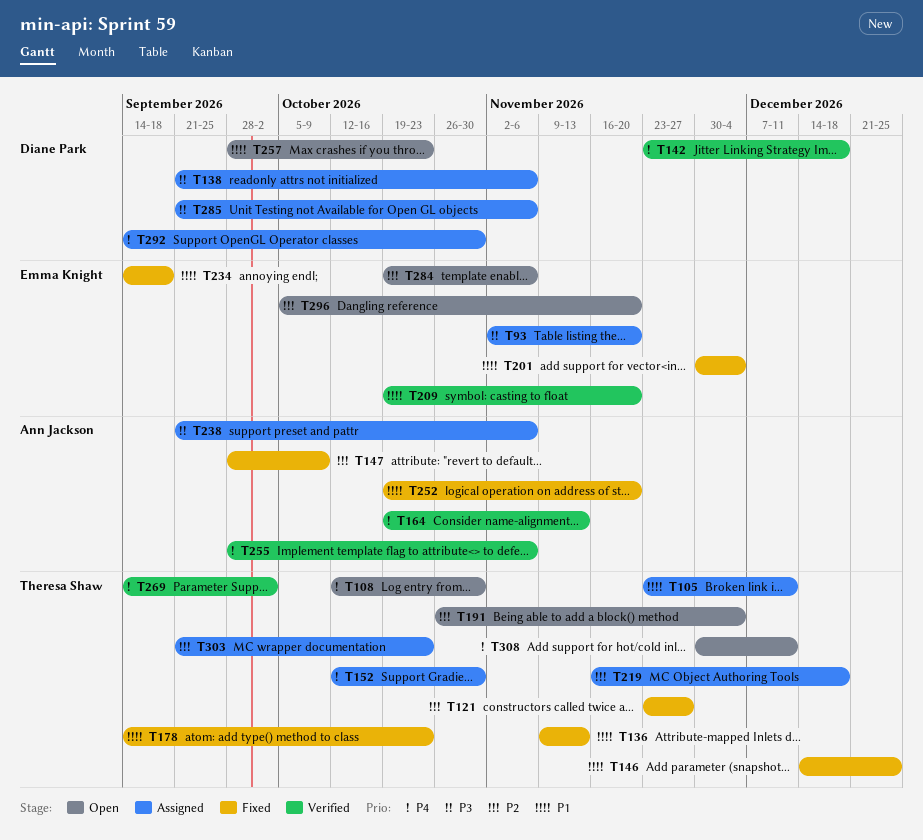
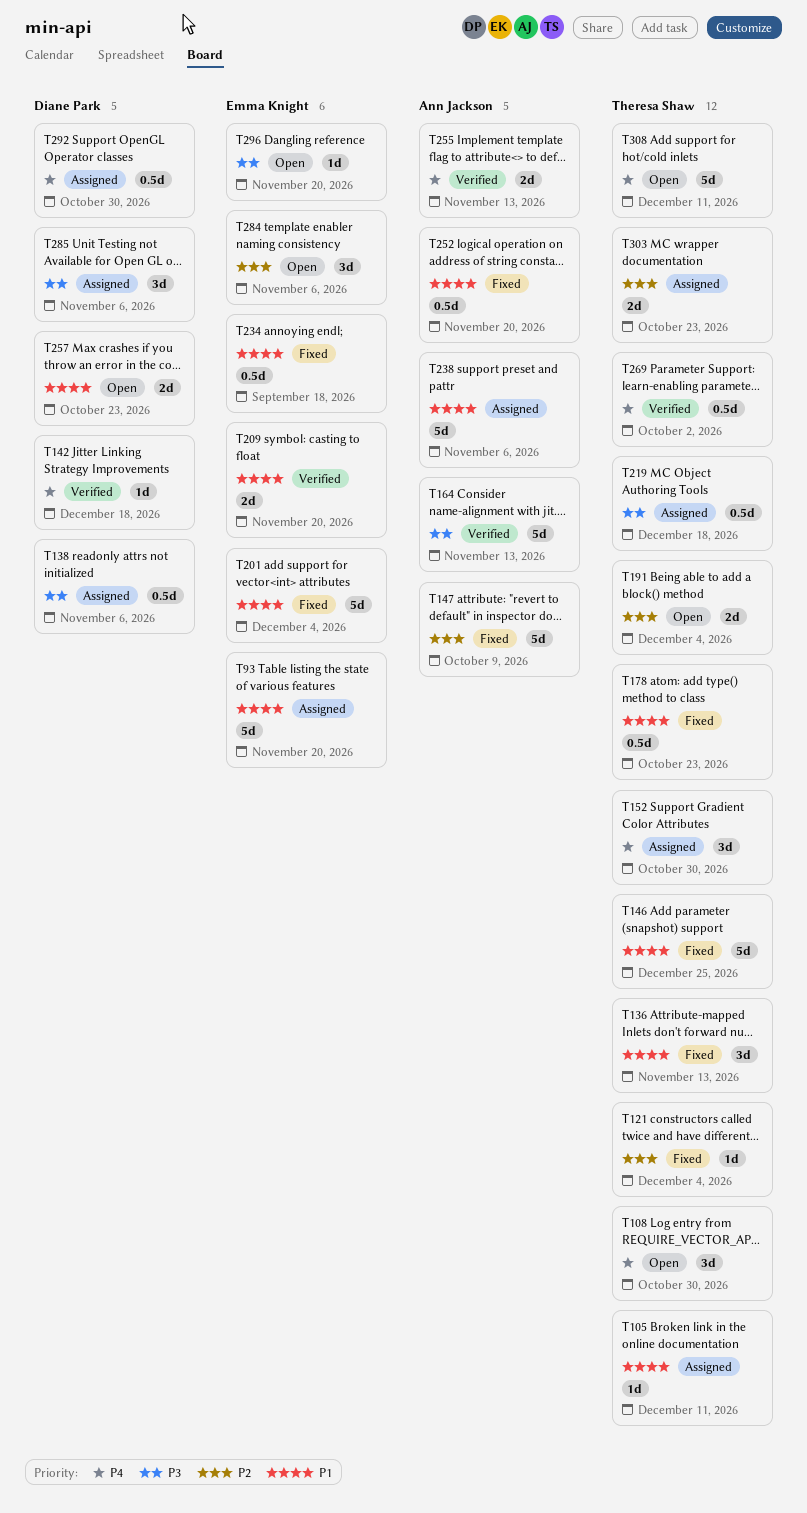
T93, priority: P3 -> P1
T121, due: Nov 27 -> Dec 4
T164, priority: P4 -> P3
T219, priority: P2 -> P3
T238, priority: P3 -> P1
T255, due: Nov 6 -> Nov 13
T296, priority: P2 -> P3

